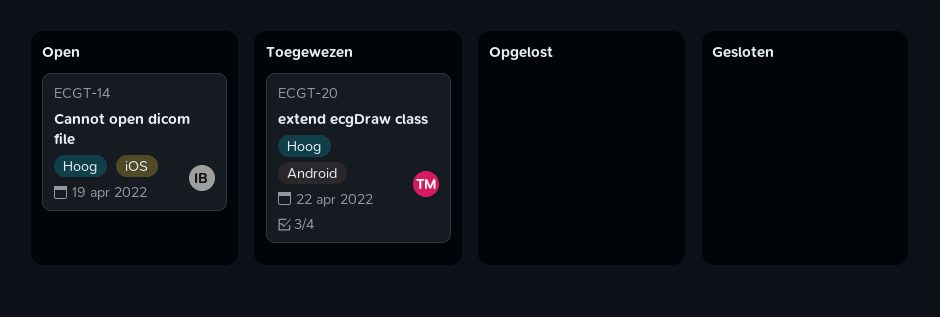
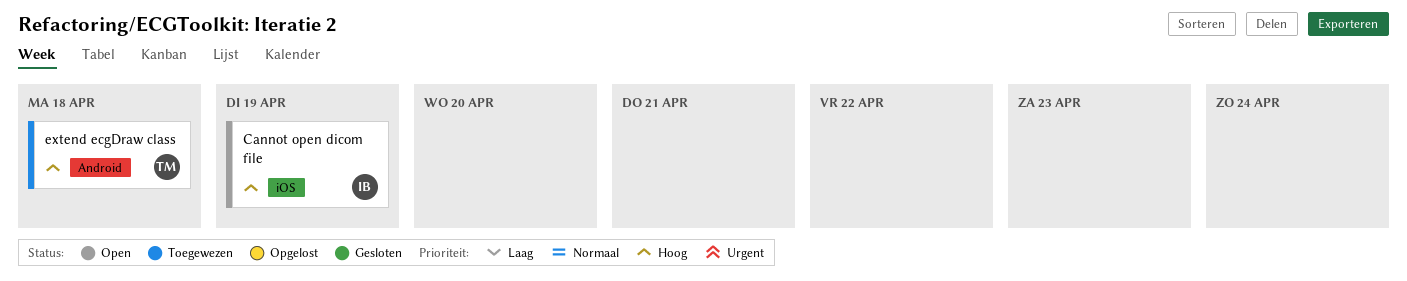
extend ecgDraw class, due: Apr 22 -> Apr 18

